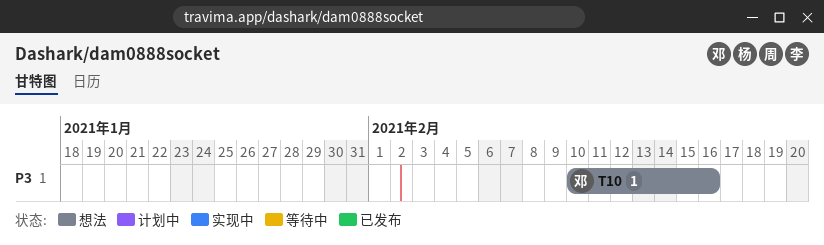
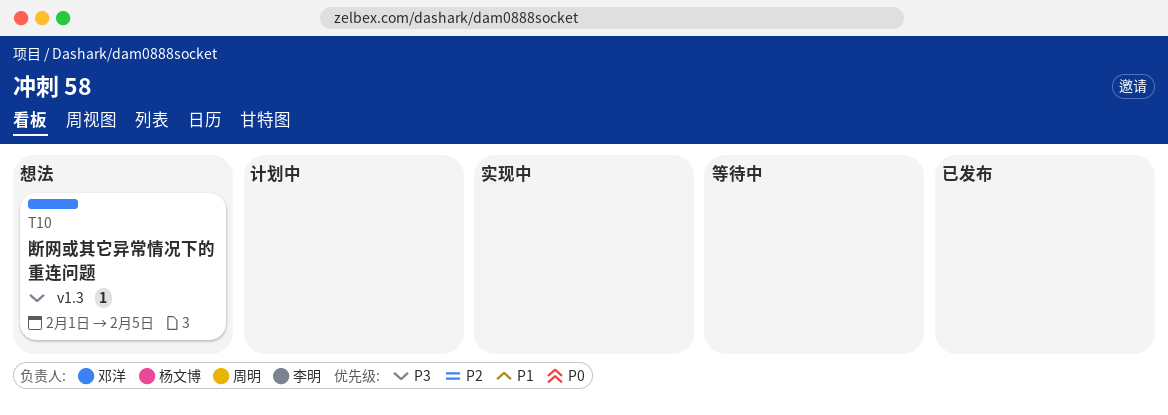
T10, start: Feb 10 -> Feb 1
T10, due: Feb 16 -> Feb 5

